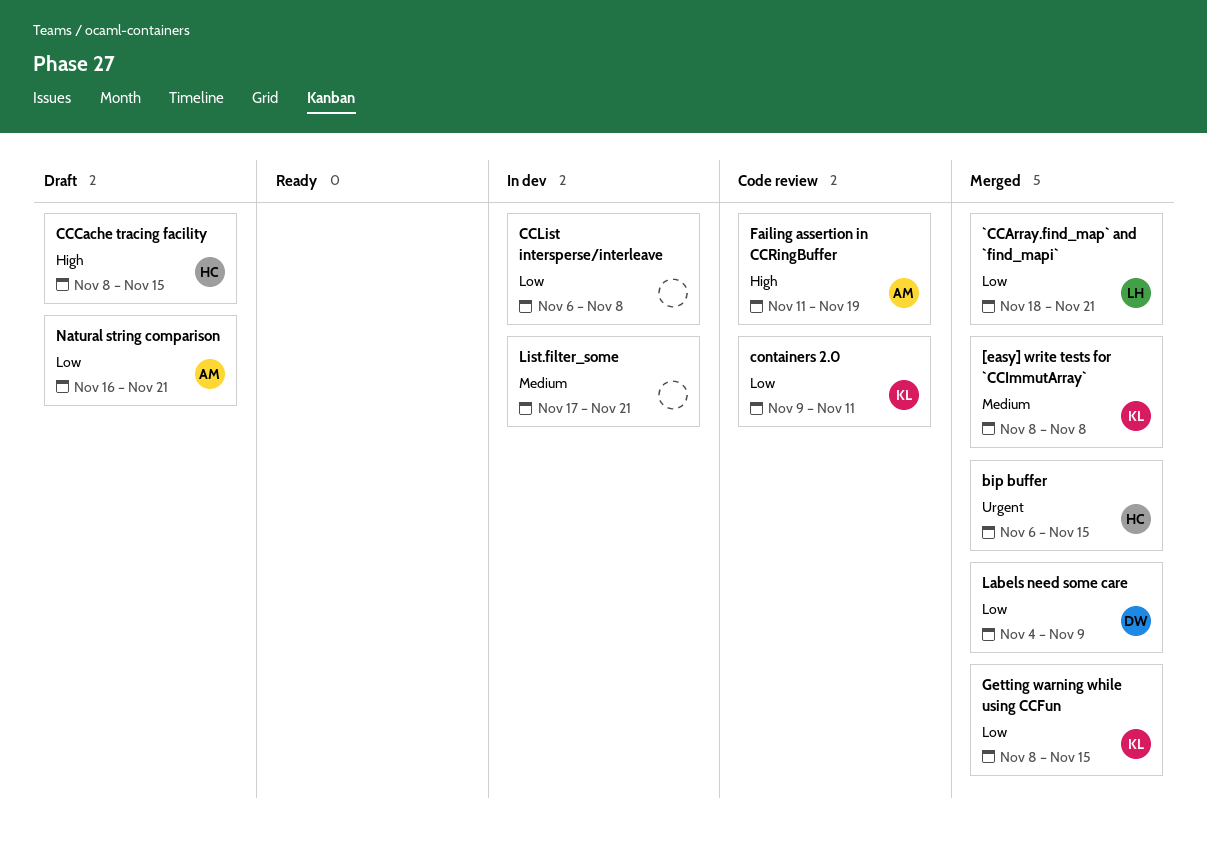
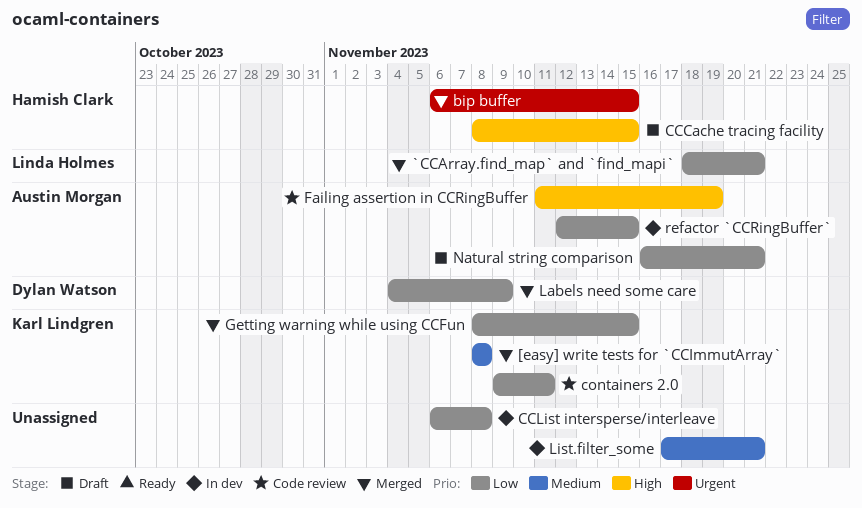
refactor `CCRingBuffer`: none -> present

